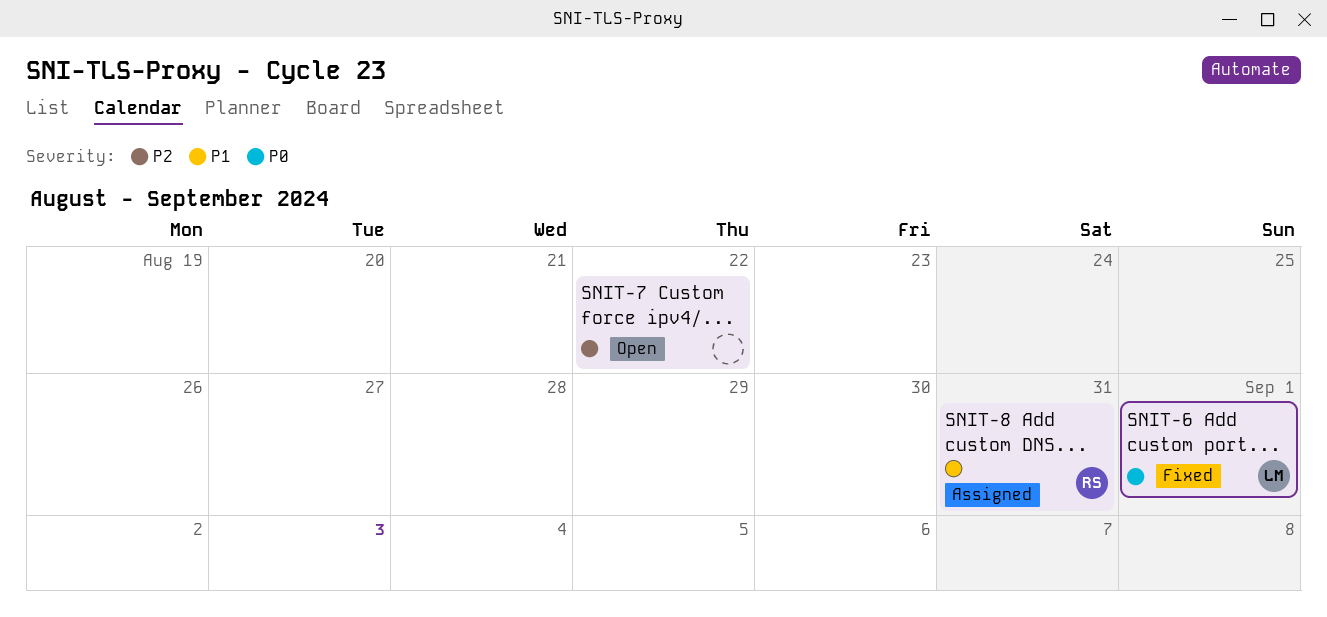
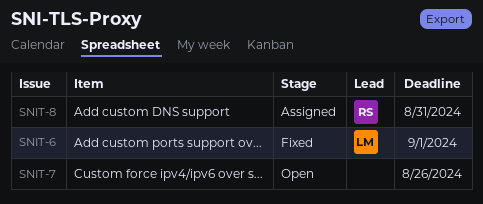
SNIT-7, due: Aug 22 -> Aug 26

